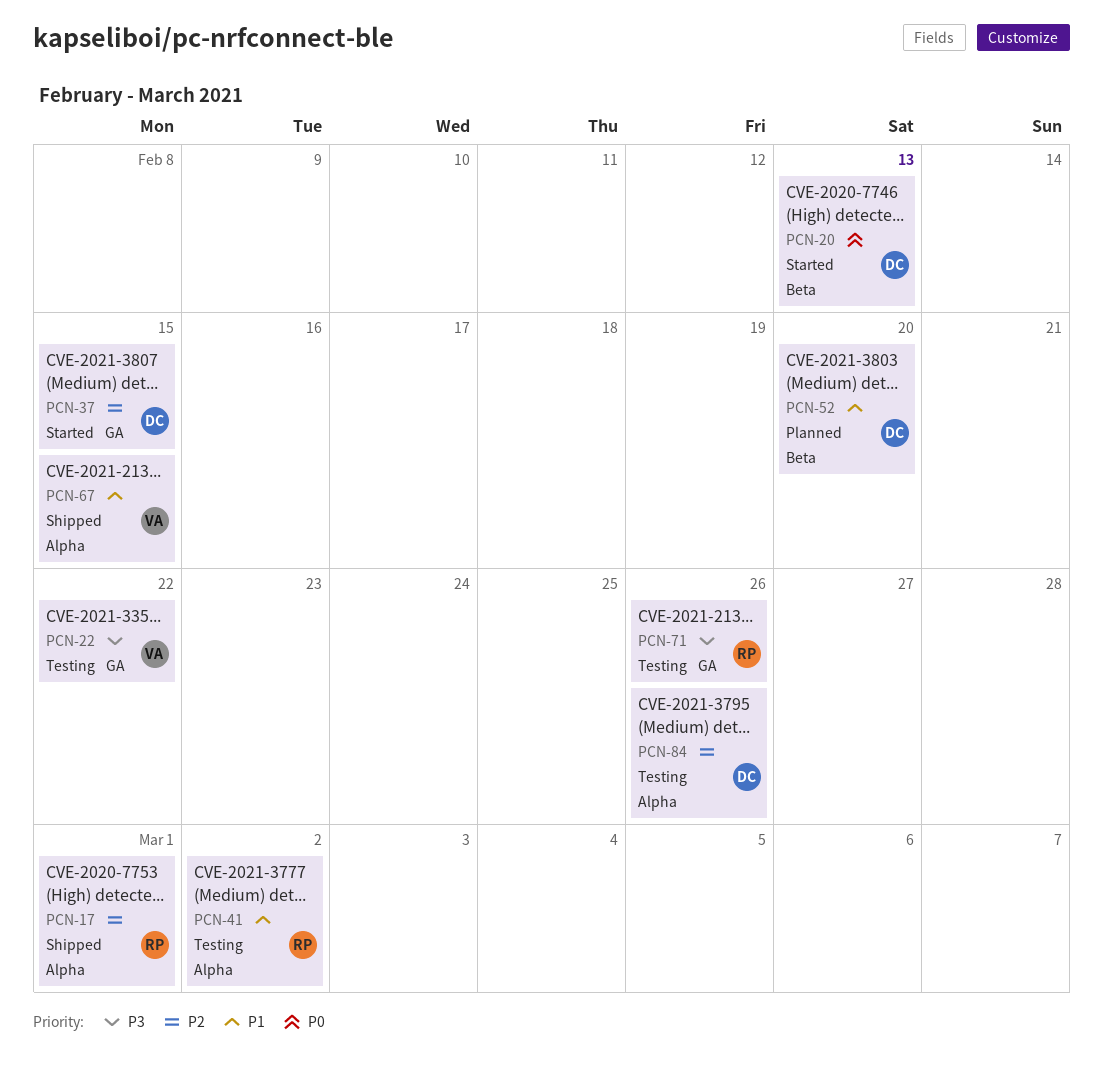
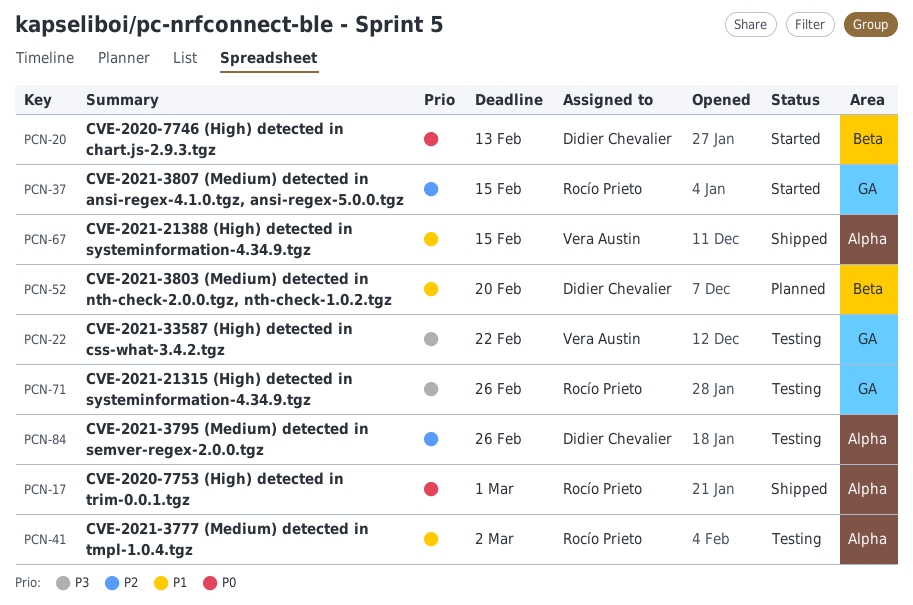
PCN-17, priority: P2 -> P0
PCN-37, owner: Didier Chevalier -> Rocío Prieto

